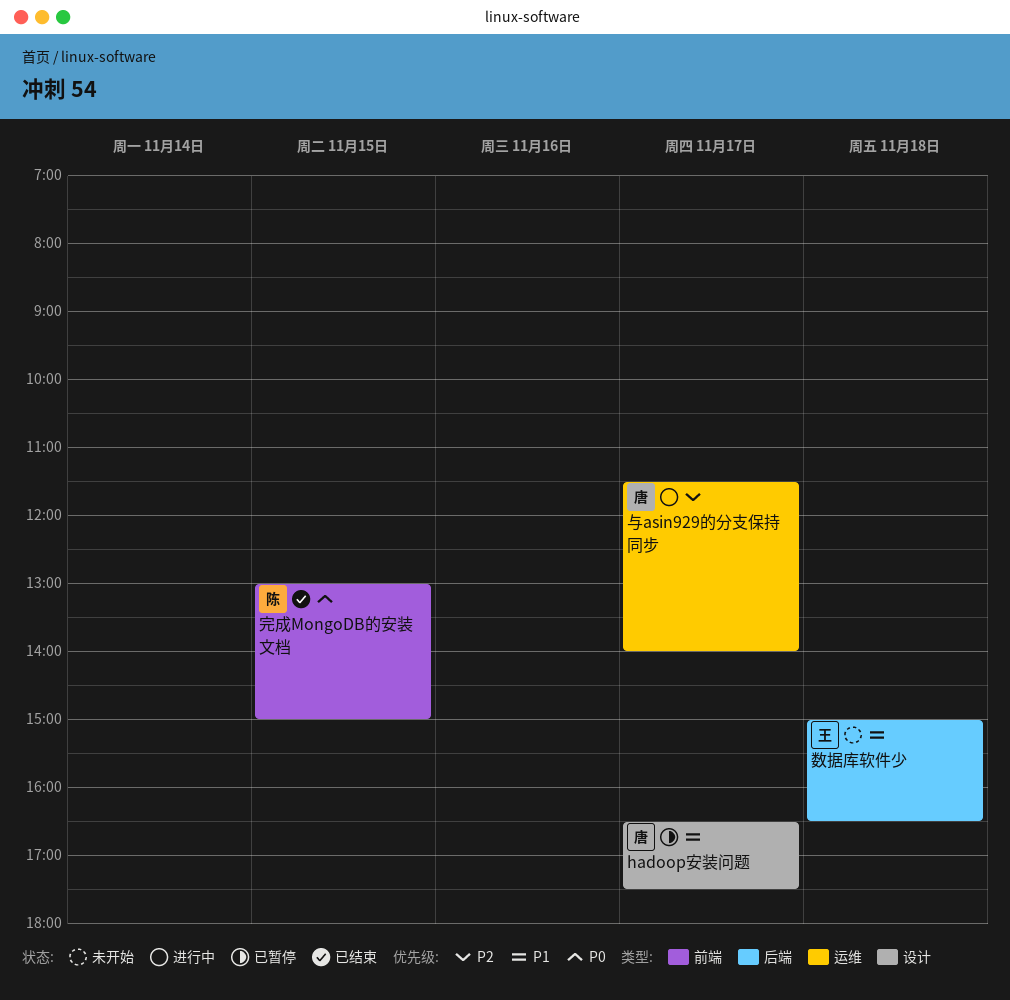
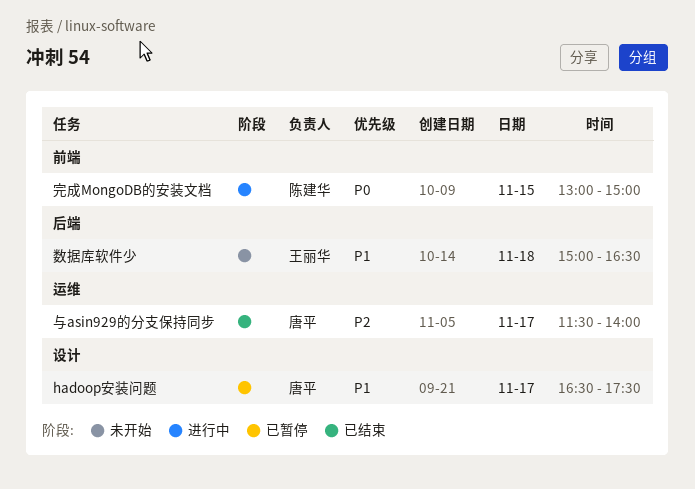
与asin929的分支保持同步, status: 进行中 -> 已结束
完成MongoDB的安装文档, status: 已结束 -> 进行中

